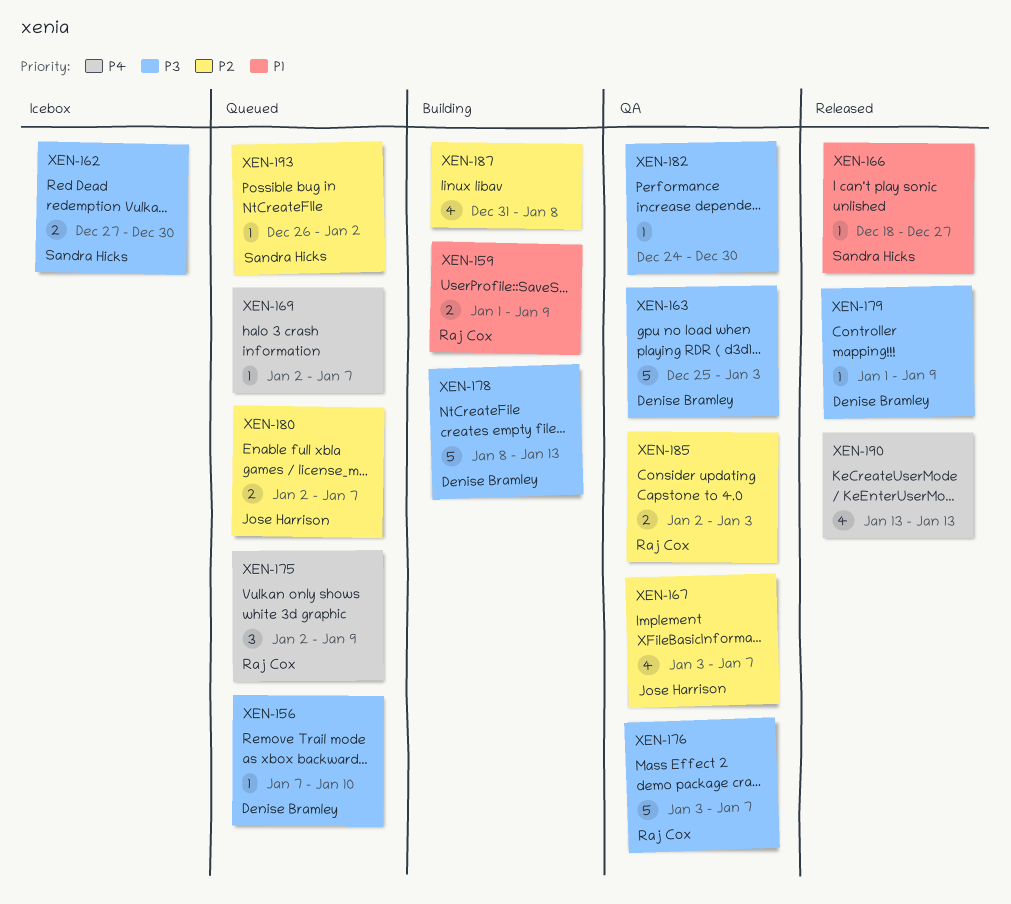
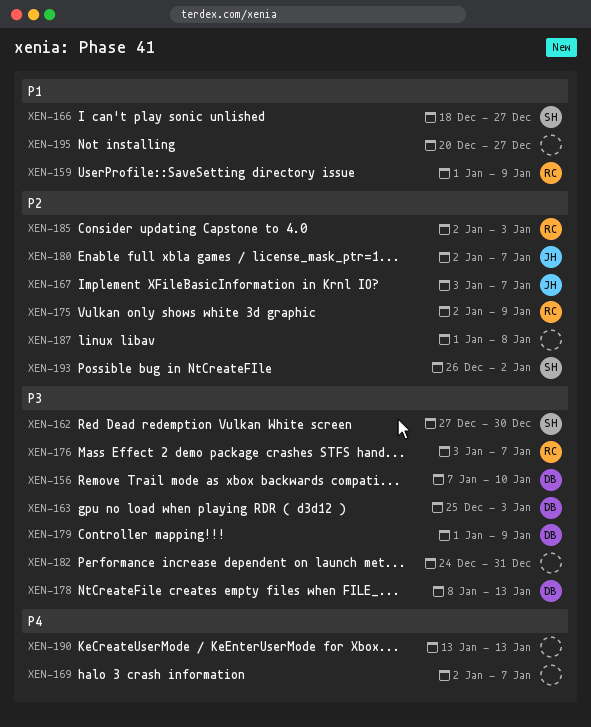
XEN-175, priority: P4 -> P2
XEN-182, due: Dec 30 -> Dec 31
XEN-187, start: Dec 31 -> Jan 1
XEN-195: none -> present

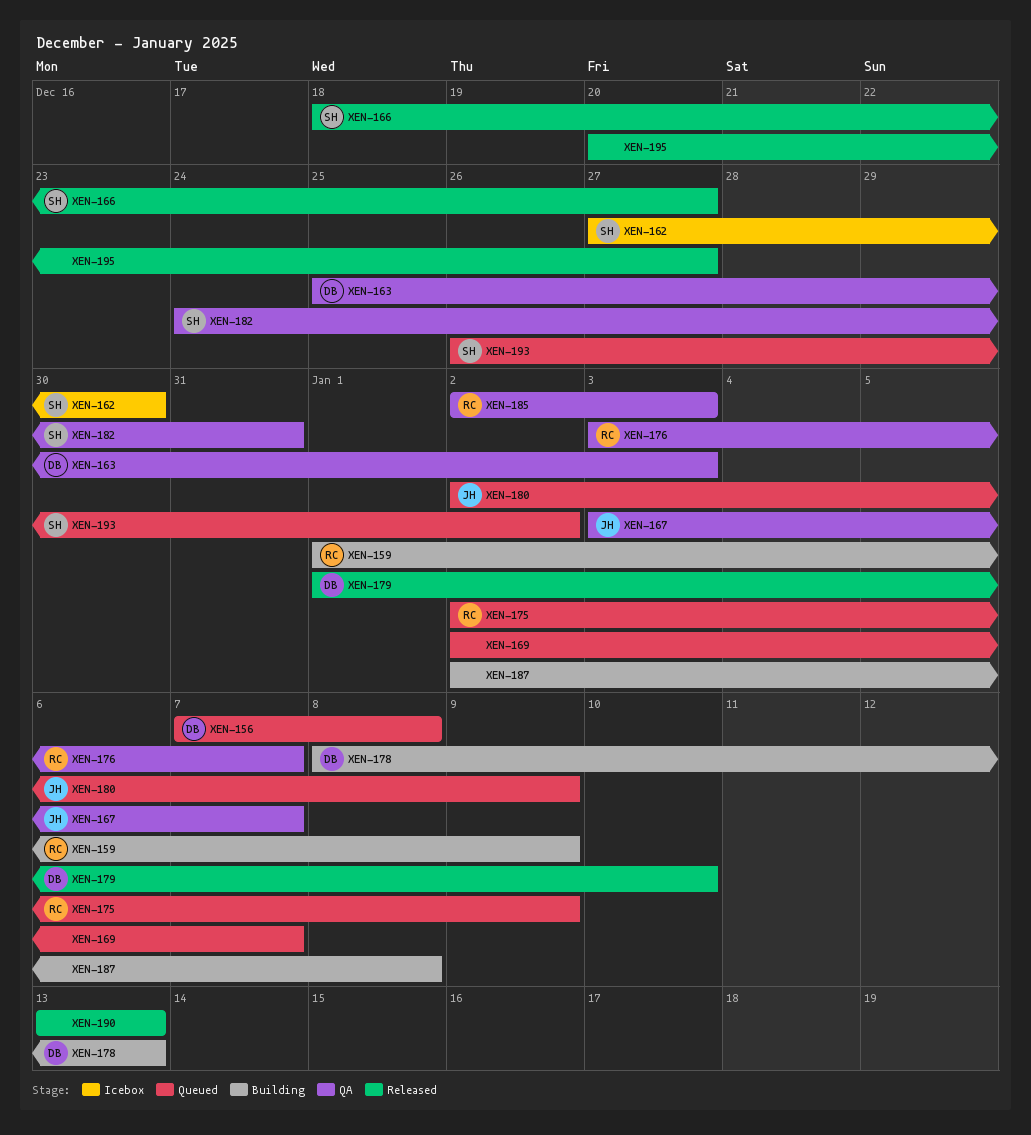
XEN-156, due: Jan 10 -> Jan 8
XEN-179, due: Jan 9 -> Jan 10
XEN-180, due: Jan 7 -> Jan 9
XEN-182, owner: none -> SH
XEN-187, start: Jan 1 -> Jan 2

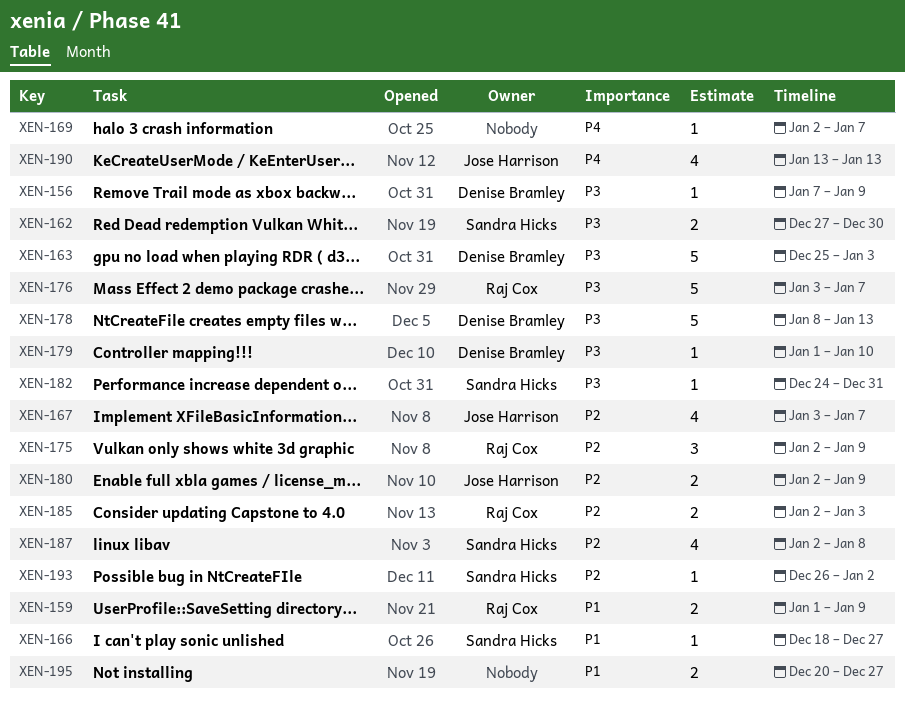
XEN-156, due: Jan 8 -> Jan 9
XEN-187, owner: none -> Sandra Hicks
XEN-190, owner: none -> Jose Harrison

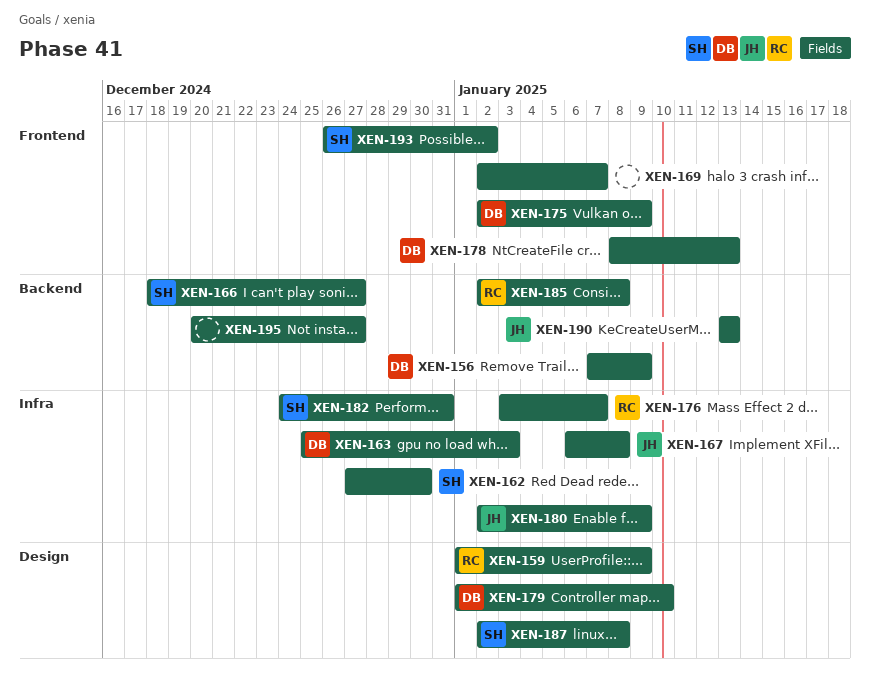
XEN-167, start: Jan 3 -> Jan 6
XEN-167, due: Jan 7 -> Jan 8
XEN-175, owner: Raj Cox -> Denise Bramley
XEN-185, due: Jan 3 -> Jan 8

